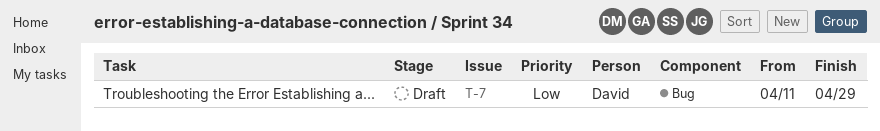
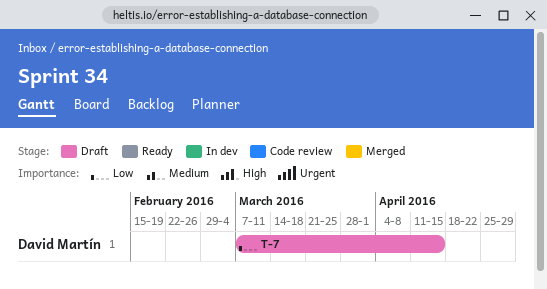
T-7, start: Apr 11 -> Mar 7
T-7, due: Apr 29 -> Apr 15

